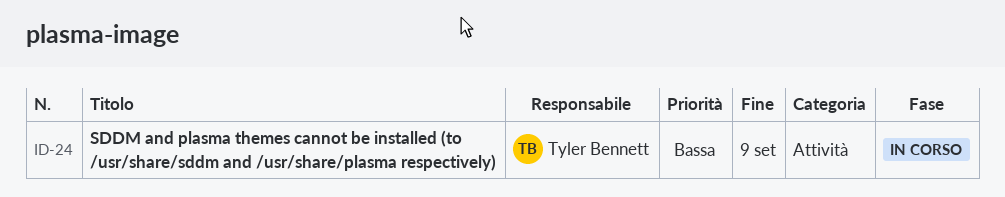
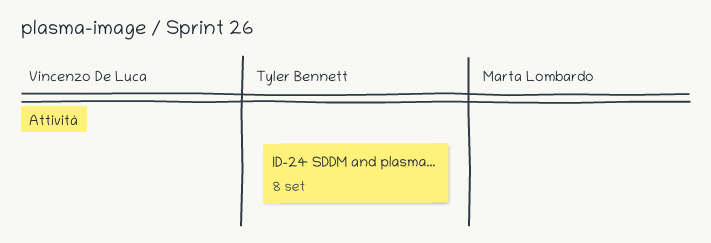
ID-24, due: Sep 9 -> Sep 8

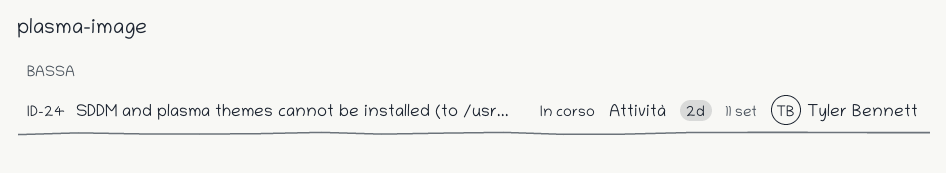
ID-24, due: Sep 8 -> Sep 11

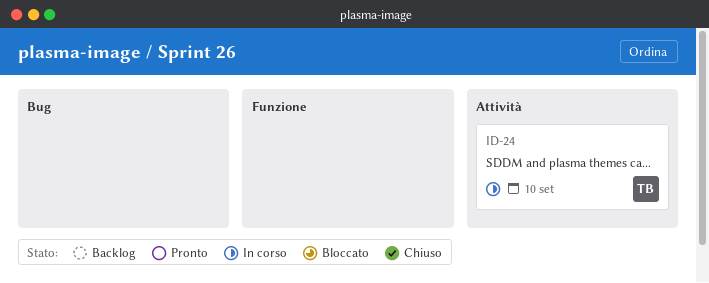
ID-24, due: Sep 11 -> Sep 10

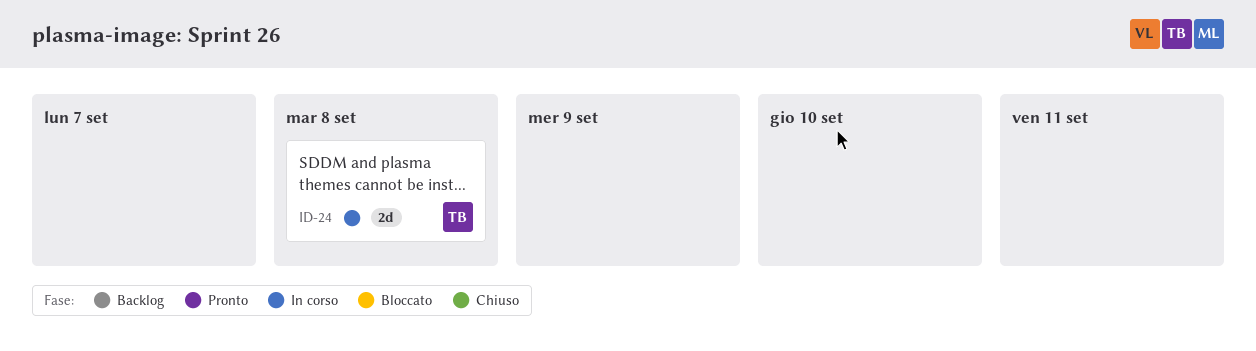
ID-24, due: Sep 10 -> Sep 8

